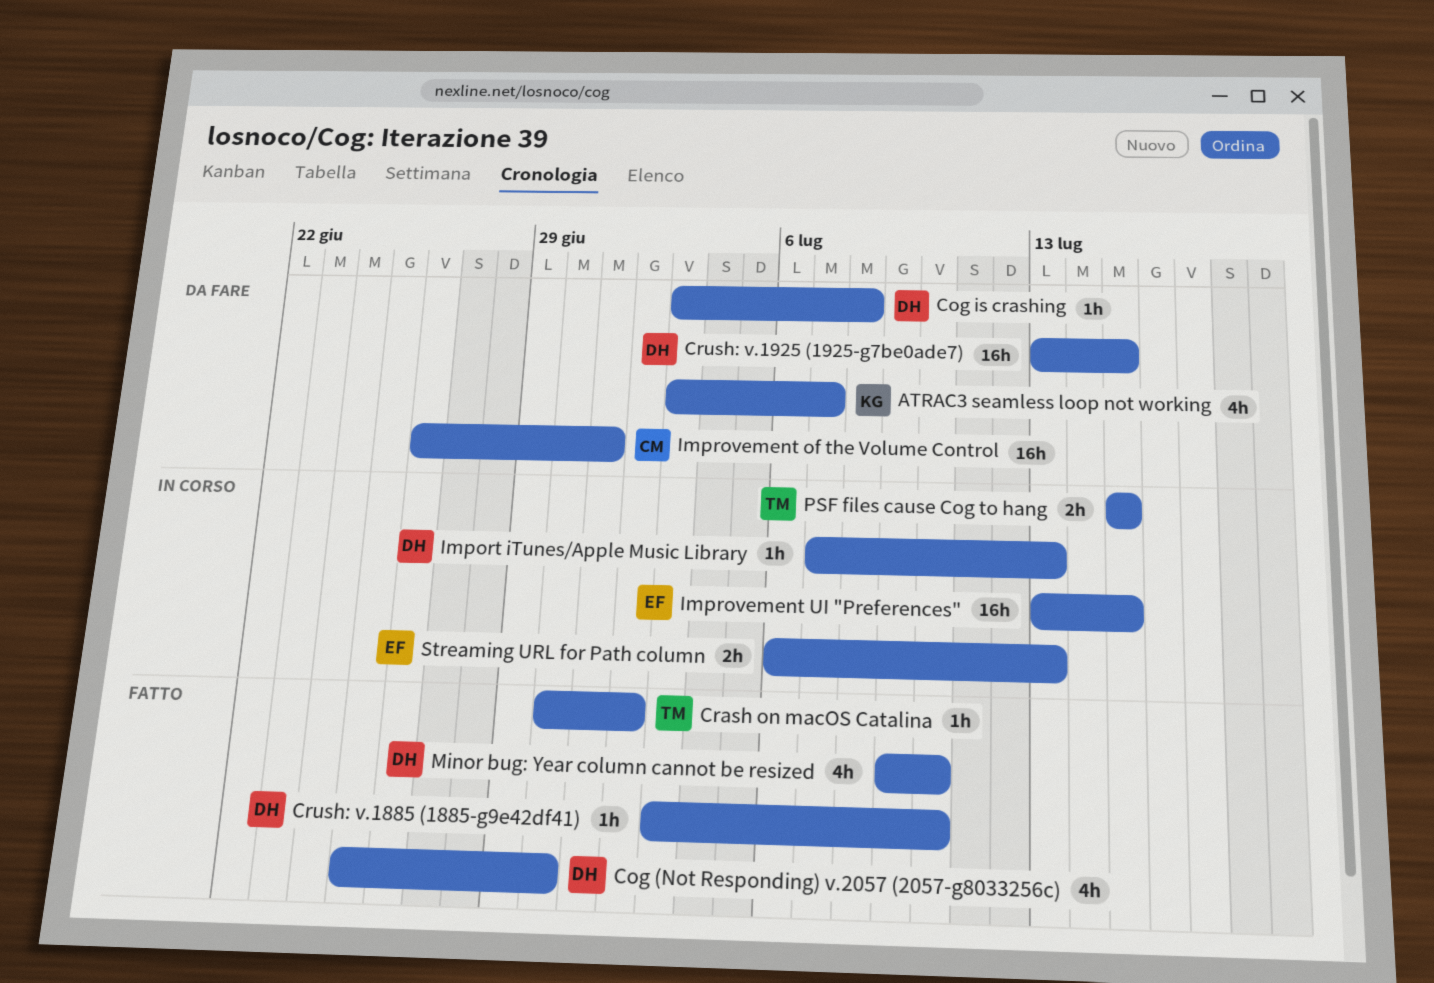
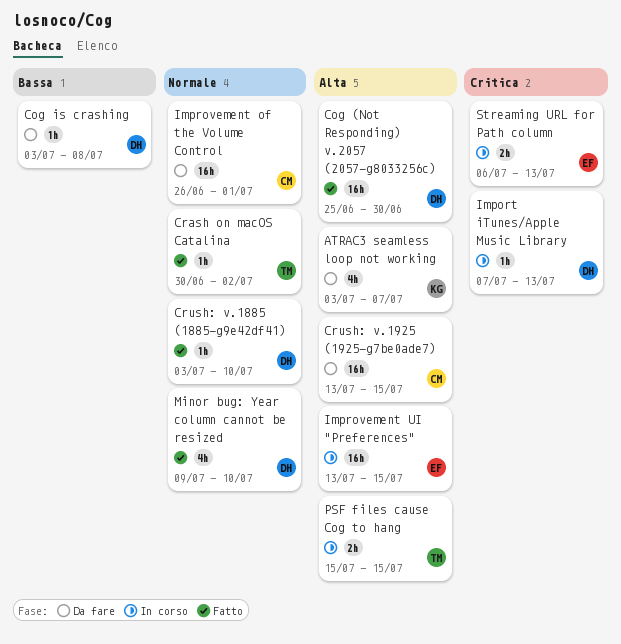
Cog (Not Responding) v.2057 (2057-g8033256c), estimate: 4h -> 16h
Crush: v.1925 (1925-g7be0ade7), owner: DH -> CM

